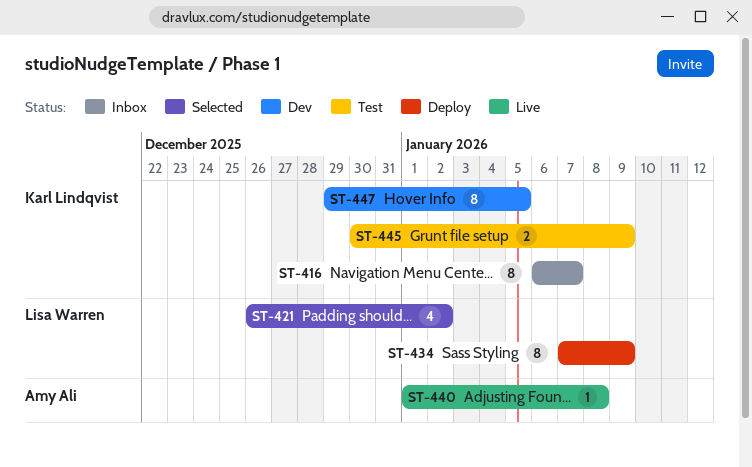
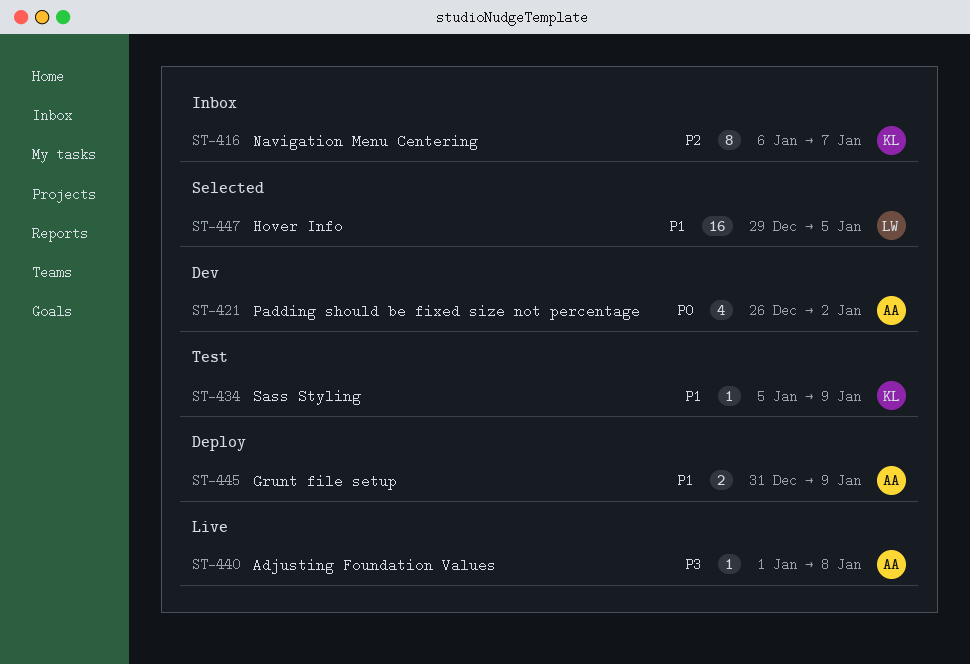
ST-421, status: Selected -> Dev
ST-421, owner: Lisa Warren -> Amy Ali
ST-434, status: Deploy -> Test
ST-434, owner: Lisa Warren -> Karl Lindqvist
ST-434, estimate: 8 -> 1
ST-434, start: Jan 7 -> Jan 5
ST-445, status: Test -> Deploy
ST-445, owner: Karl Lindqvist -> Amy Ali
ST-445, start: Dec 30 -> Dec 31
ST-447, status: Dev -> Selected
ST-447, owner: Karl Lindqvist -> Lisa Warren
ST-447, estimate: 8 -> 16

